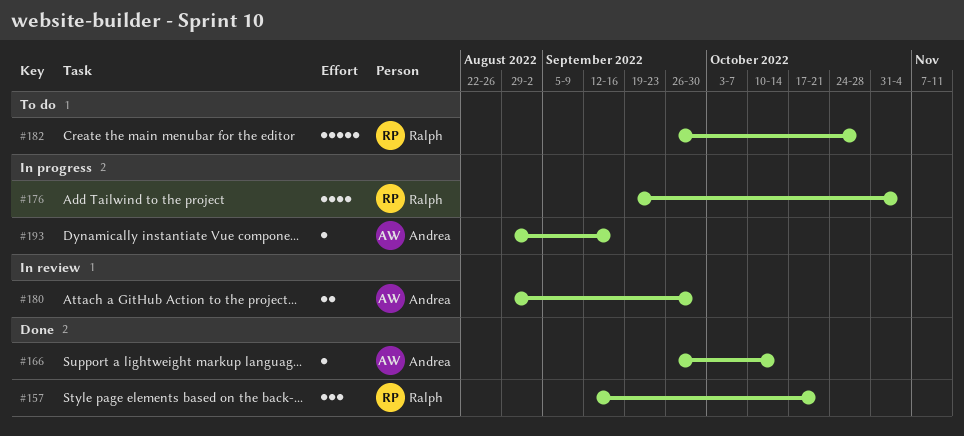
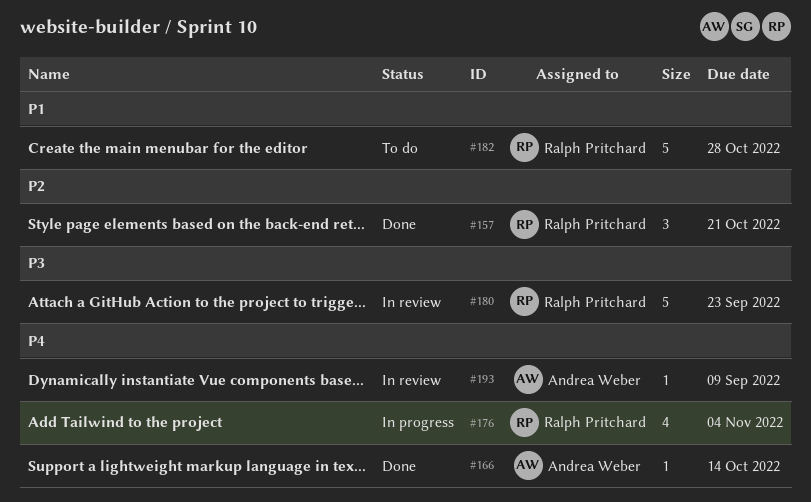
#180, owner: Andrea Weber -> Ralph Pritchard
#180, estimate: 2 -> 5
#180, due: Sep 30 -> Sep 23
#193, status: In progress -> In review
#193, due: Sep 16 -> Sep 9

